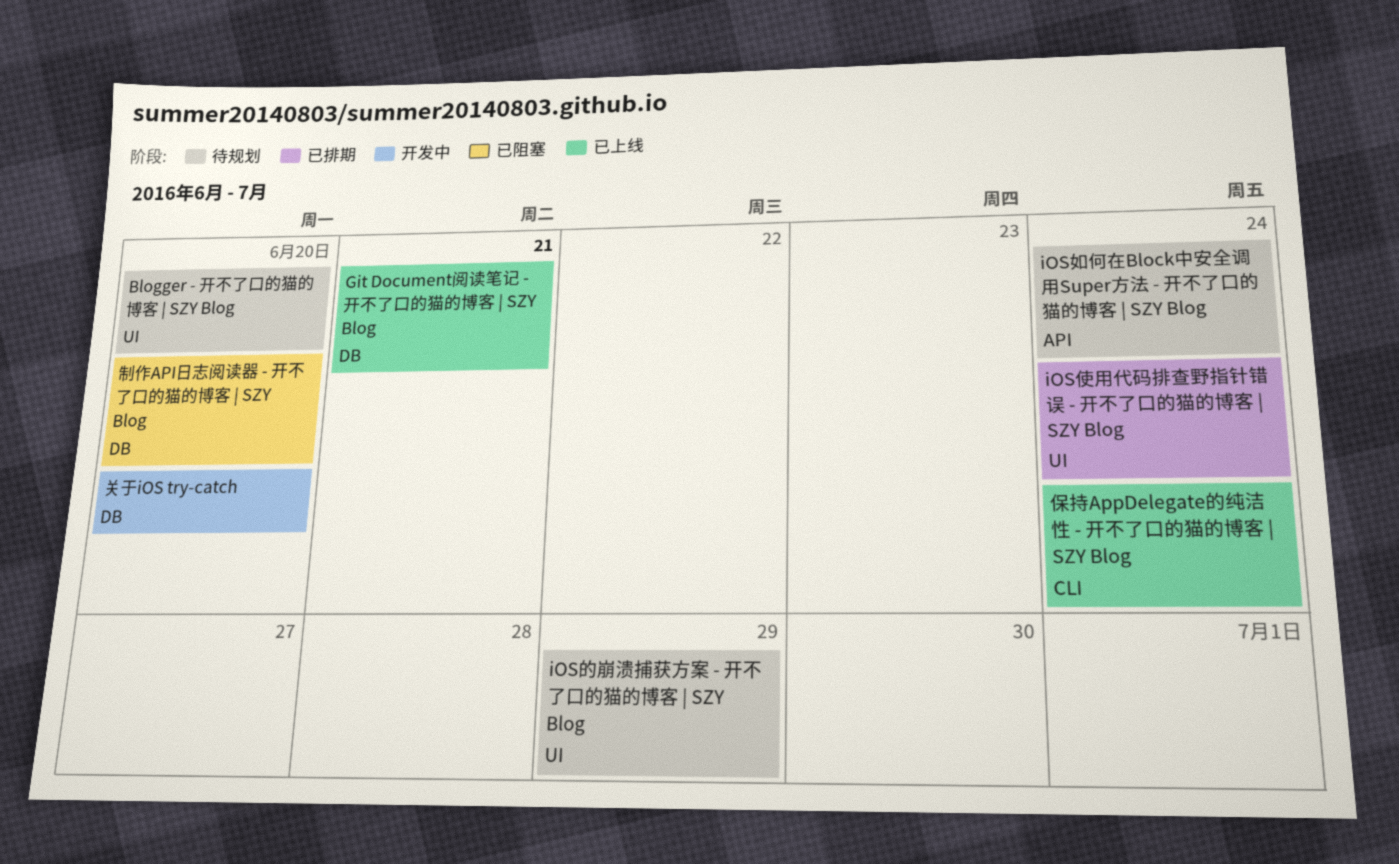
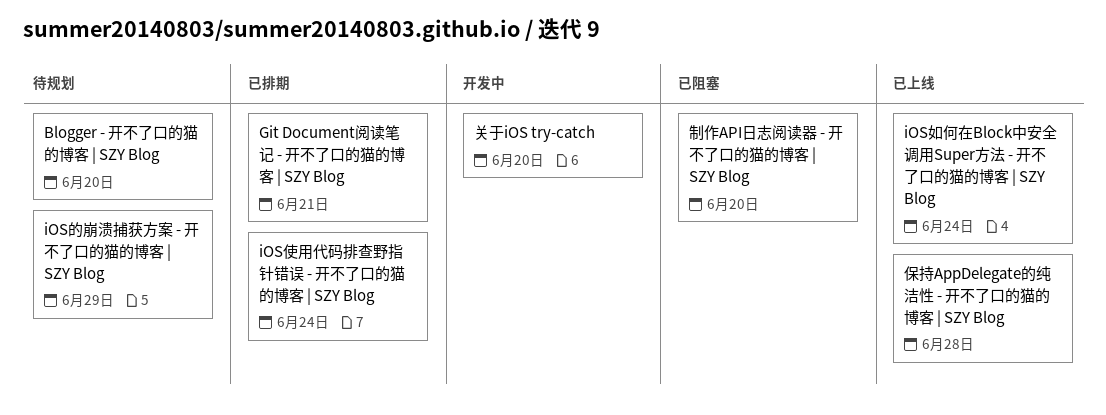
Git Document阅读笔记 - 开不了口的猫的博客 | SZY Blog, status: 已上线 -> 已排期
iOS如何在Block中安全调用Super方法 - 开不了口的猫的博客 | SZY Blog, status: 待规划 -> 已上线
保持AppDelegate的纯洁性 - 开不了口的猫的博客 | SZY Blog, due: Jun 24 -> Jun 28

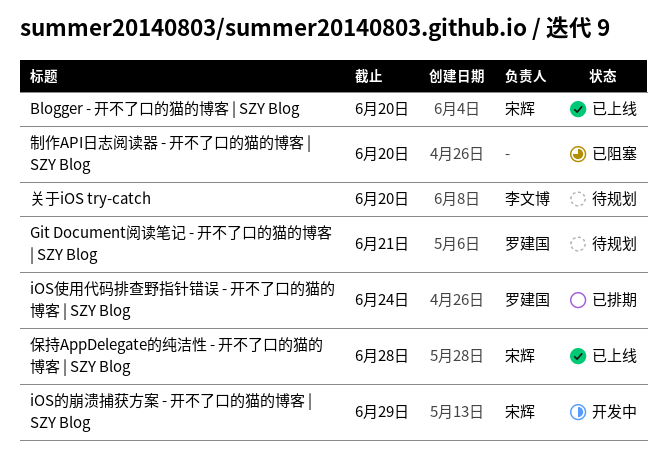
Blogger - 开不了口的猫的博客 | SZY Blog, status: 待规划 -> 已上线
Git Document阅读笔记 - 开不了口的猫的博客 | SZY Blog, status: 已排期 -> 待规划
iOS如何在Block中安全调用Super方法 - 开不了口的猫的博客 | SZY Blog: present -> none
iOS的崩溃捕获方案 - 开不了口的猫的博客 | SZY Blog, status: 待规划 -> 开发中
关于iOS try-catch, status: 开发中 -> 待规划

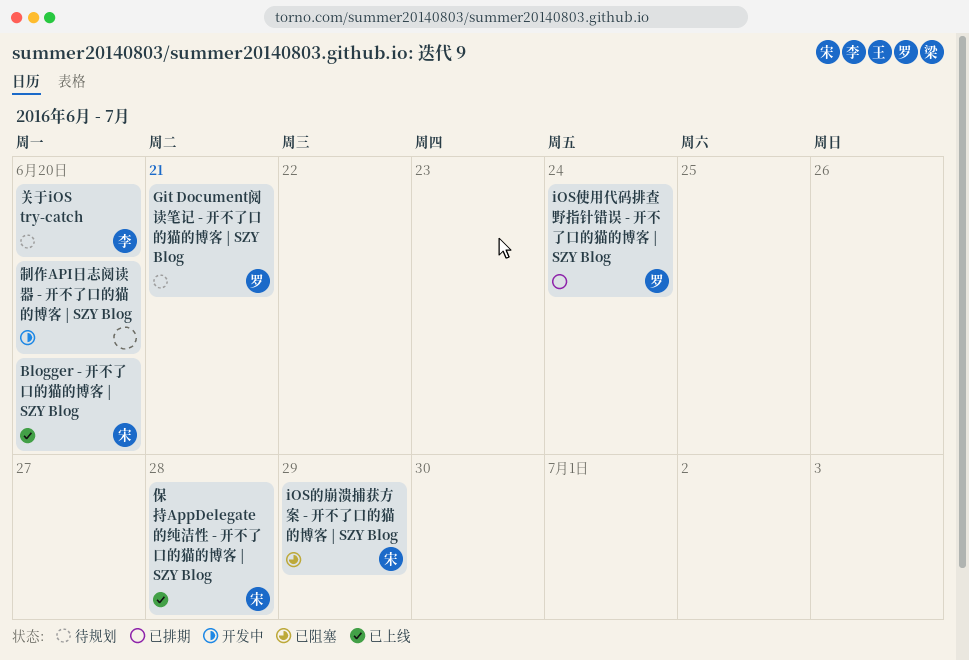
iOS的崩溃捕获方案 - 开不了口的猫的博客 | SZY Blog, status: 开发中 -> 已阻塞
制作API日志阅读器 - 开不了口的猫的博客 | SZY Blog, status: 已阻塞 -> 开发中

